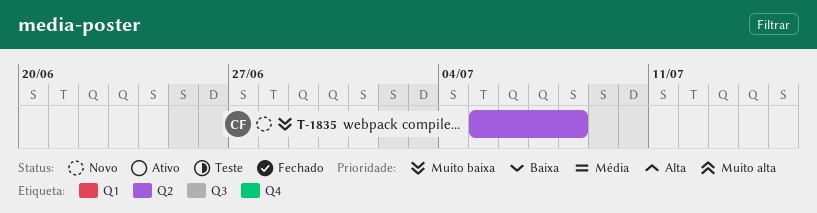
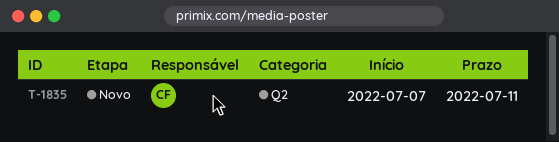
T-1835, start: Jul 5 -> Jul 7
T-1835, due: Jul 8 -> Jul 11

